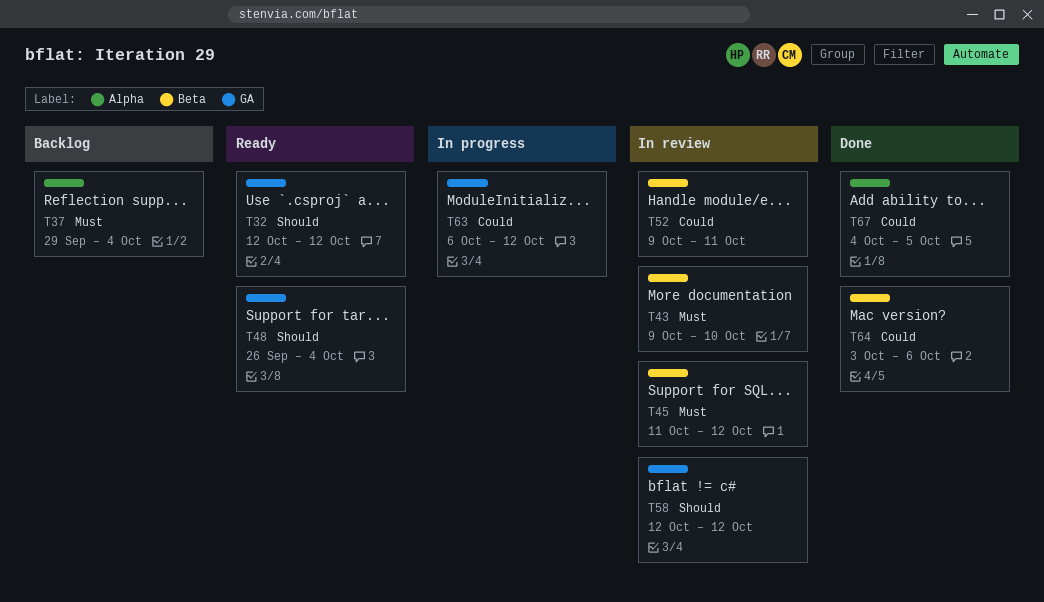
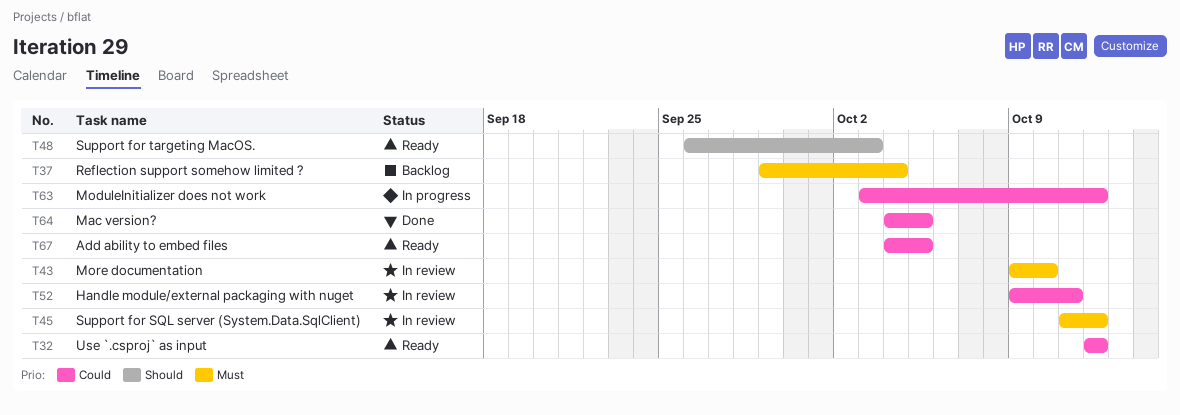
T32, priority: Should -> Could
T48, due: Oct 4 -> Oct 3
T58: present -> none
T63, start: Oct 6 -> Oct 3
T64, start: Oct 3 -> Oct 4
T64, due: Oct 6 -> Oct 5
T67, status: Done -> Ready

